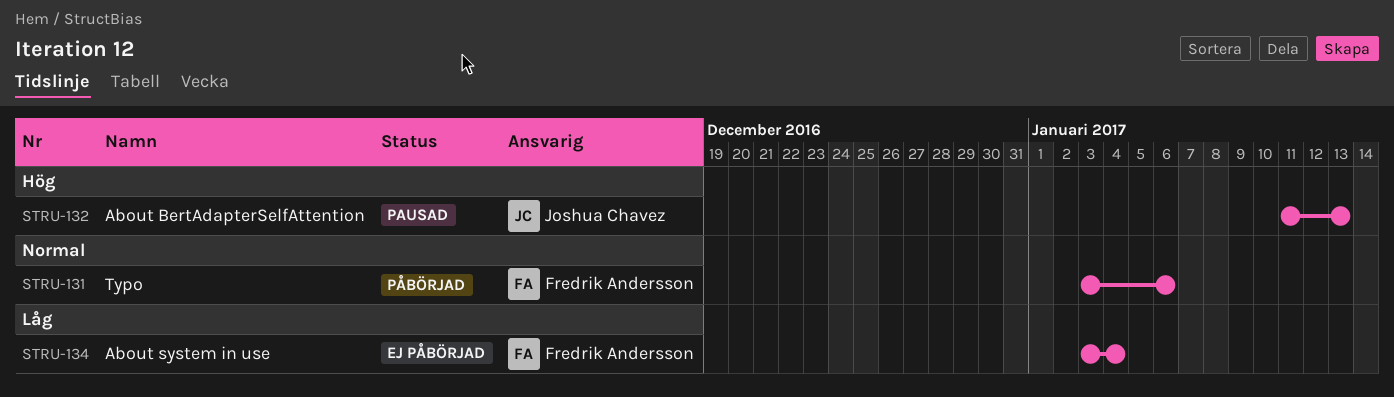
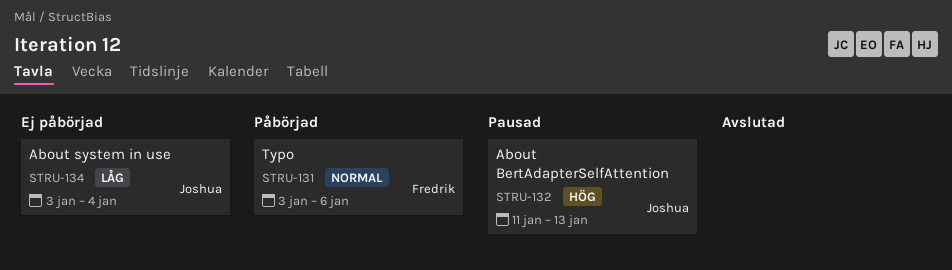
STRU-134, owner: Fredrik Andersson -> Joshua Chavez

